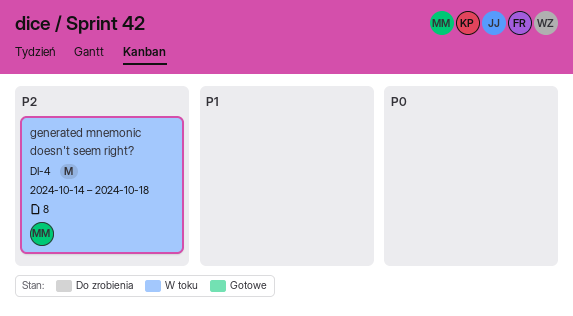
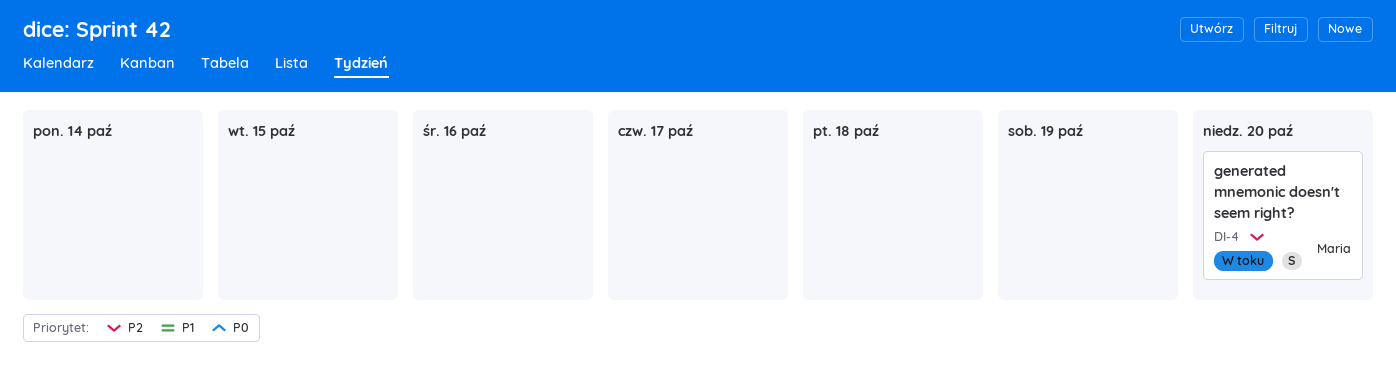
DI-4, estimate: M -> S
DI-4, due: Oct 18 -> Oct 20

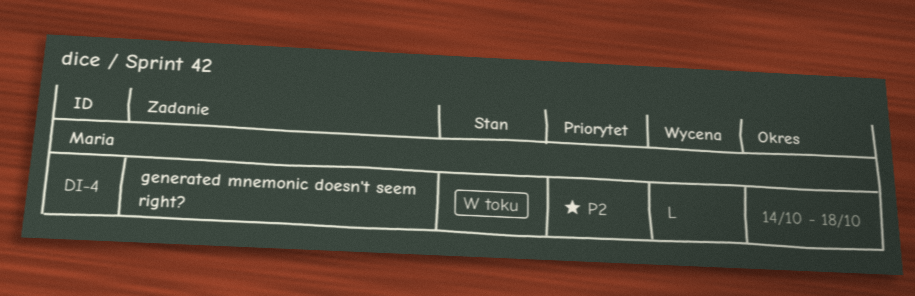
DI-4, estimate: S -> L
DI-4, due: Oct 20 -> Oct 18

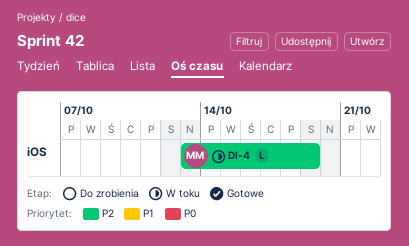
DI-4, start: Oct 14 -> Oct 13
DI-4, due: Oct 18 -> Oct 19

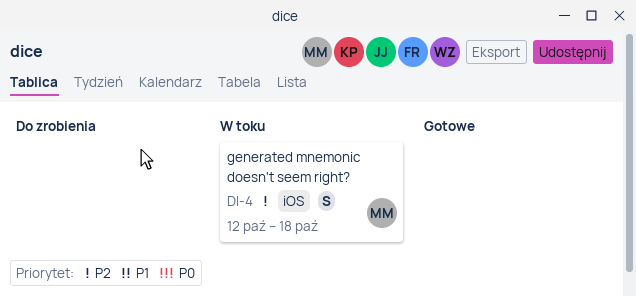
DI-4, estimate: L -> S
DI-4, start: Oct 13 -> Oct 12
DI-4, due: Oct 19 -> Oct 18

